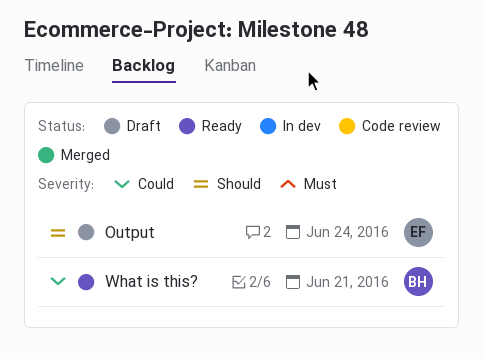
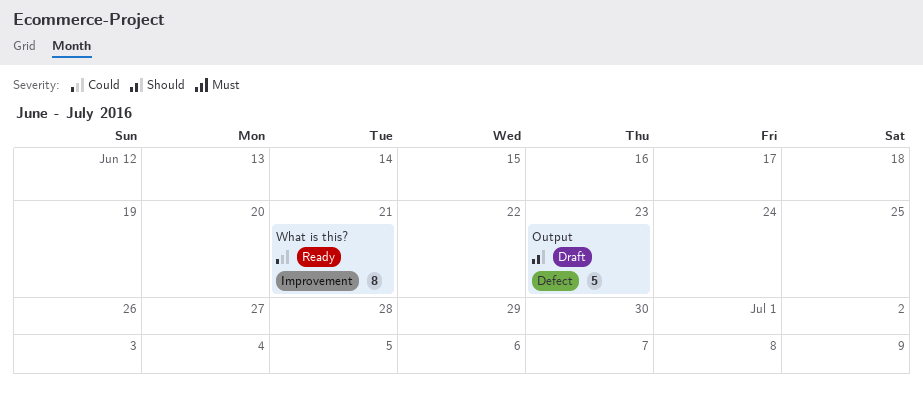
Output, due: Jun 24 -> Jun 23

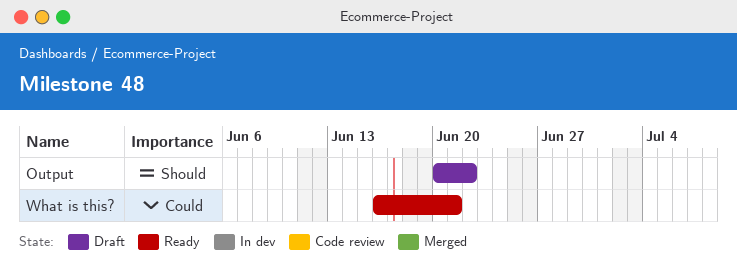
Output, due: Jun 23 -> Jun 22

